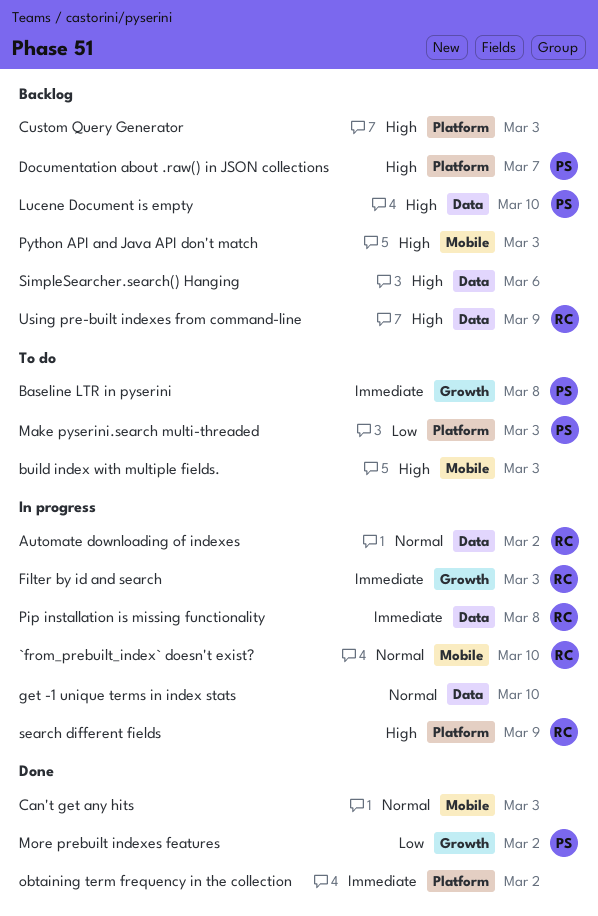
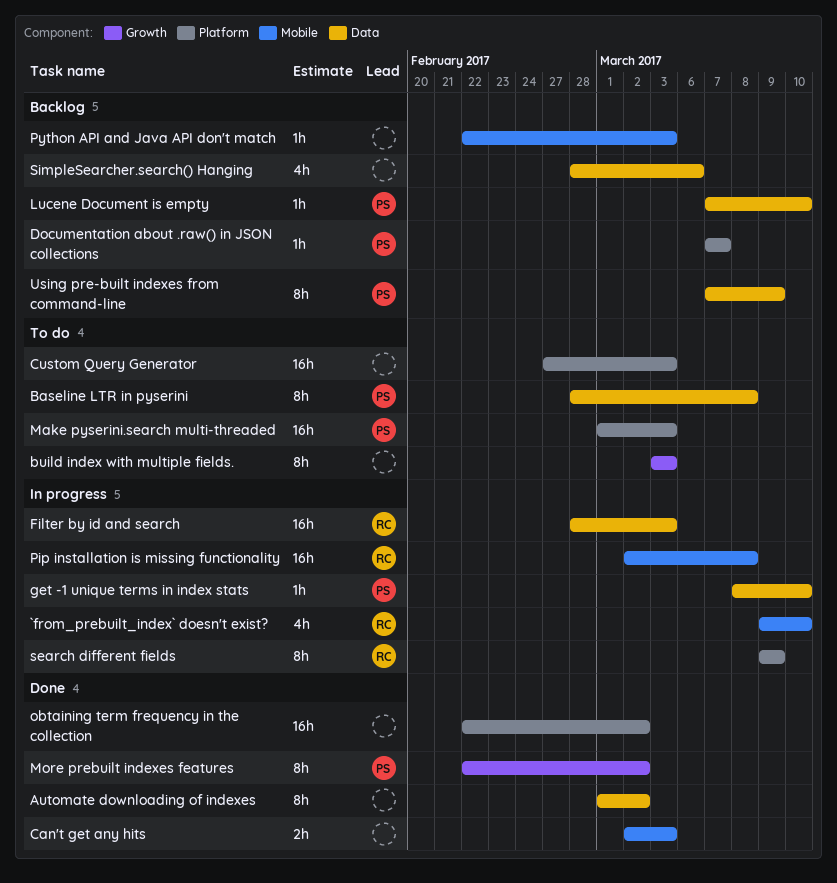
Automate downloading of indexes, status: In progress -> Done
Automate downloading of indexes, owner: RC -> none
Baseline LTR in pyserini, label: Growth -> Data
build index with multiple fields., label: Mobile -> Growth
Custom Query Generator, status: Backlog -> To do
Filter by id and search, label: Growth -> Data
get -1 unique terms in index stats, owner: none -> PS
Pip installation is missing functionality, label: Data -> Mobile
Using pre-built indexes from command-line, owner: RC -> PS

